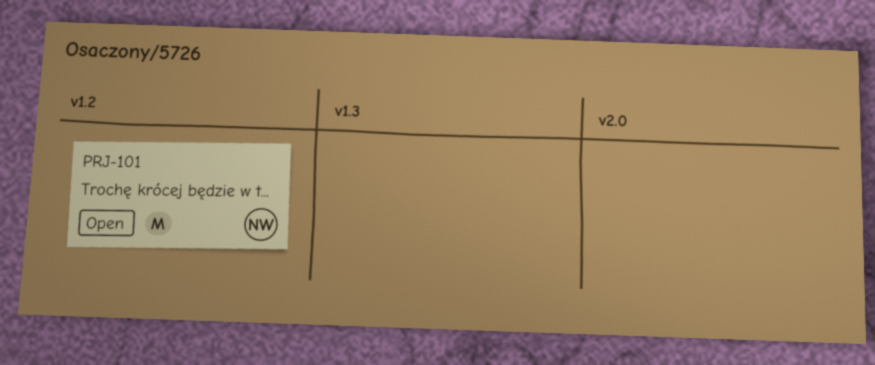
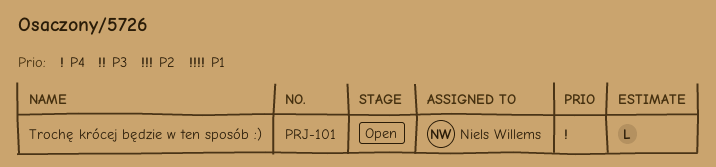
PRJ-101, estimate: M -> L

